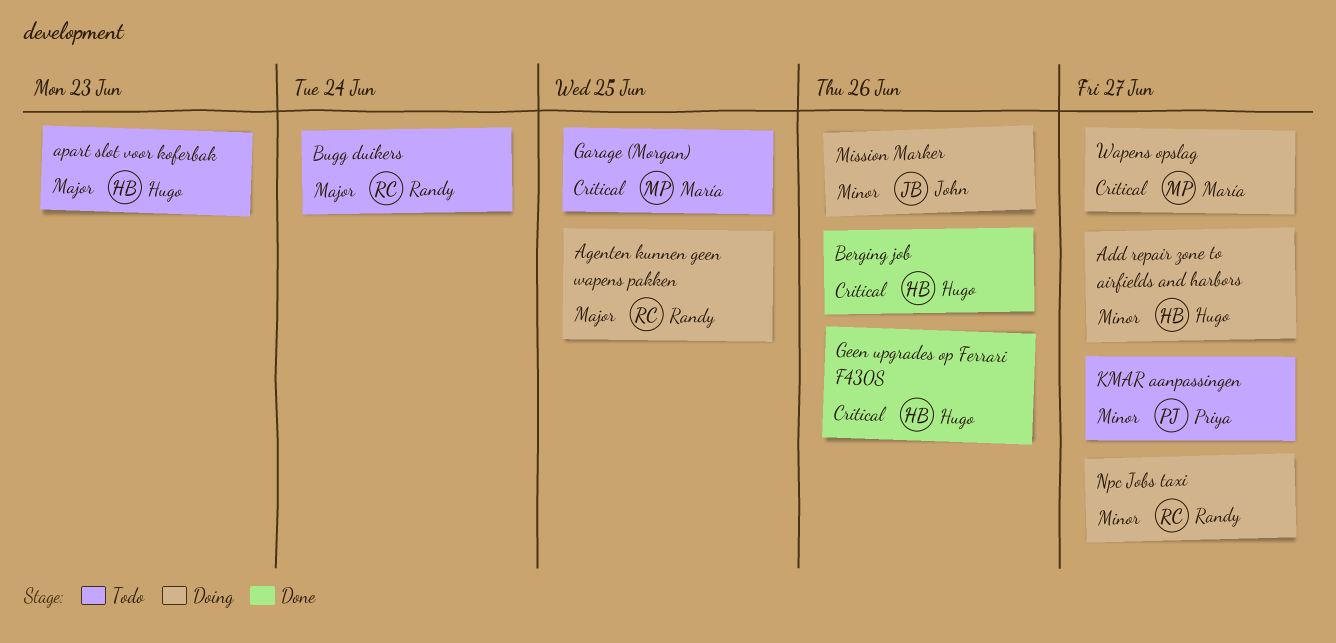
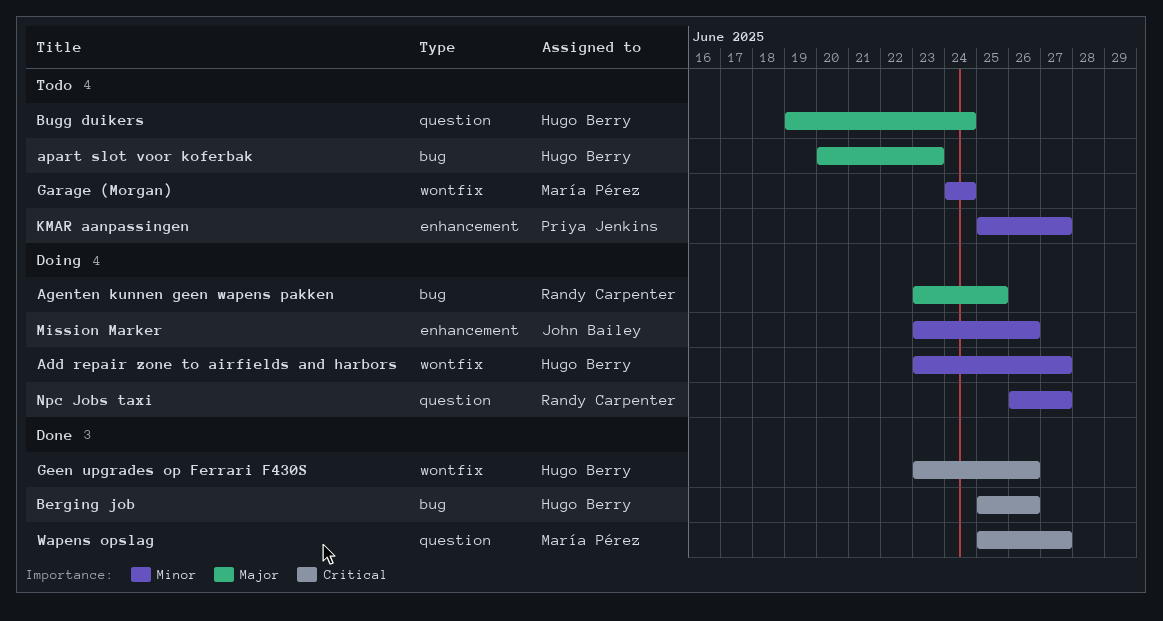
Bugg duikers, owner: Randy Carpenter -> Hugo Berry
Garage (Morgan), priority: Critical -> Minor
Garage (Morgan), due: Jun 25 -> Jun 24
Wapens opslag, status: Doing -> Done

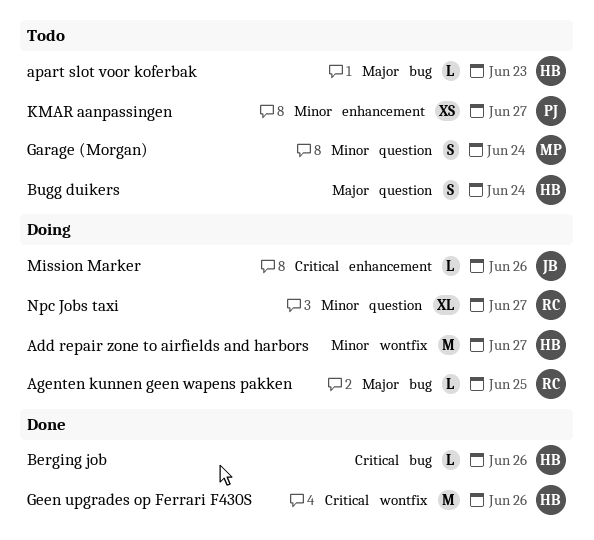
Garage (Morgan), label: wontfix -> question
Mission Marker, priority: Minor -> Critical
Wapens opslag: present -> none

